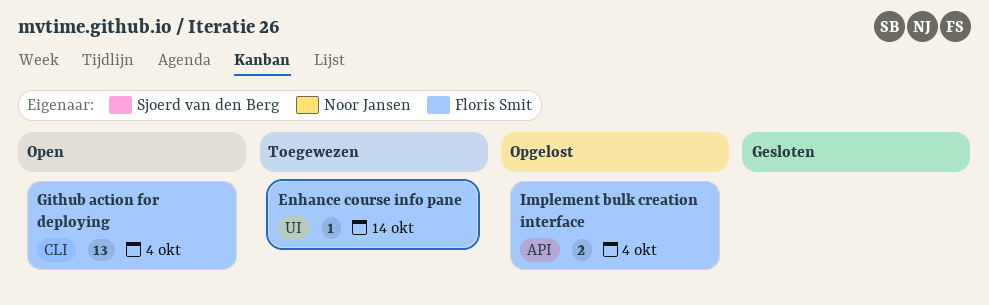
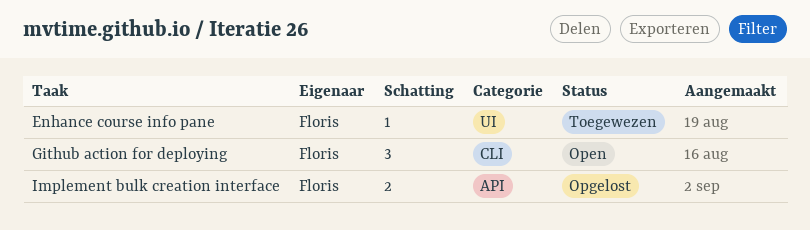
Github action for deploying, estimate: 13 -> 3

